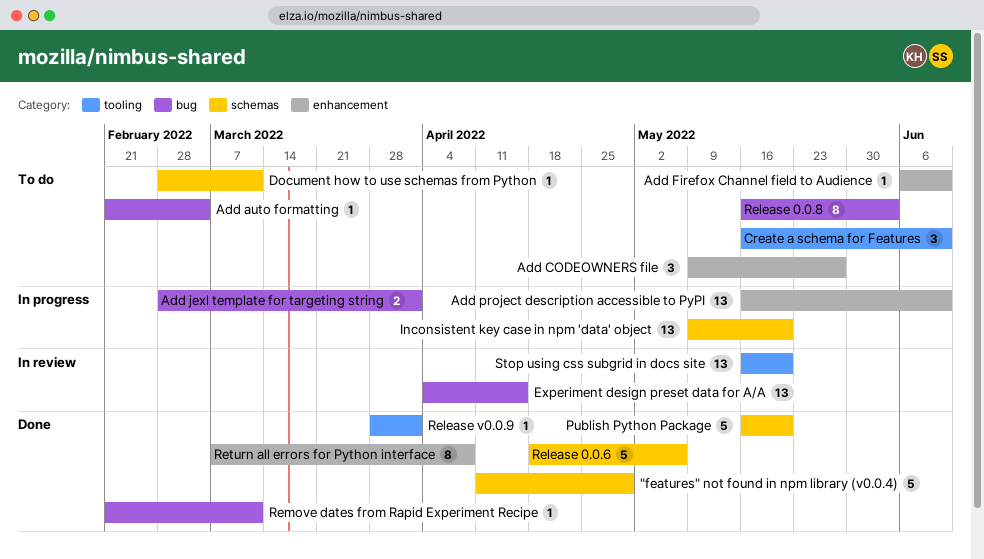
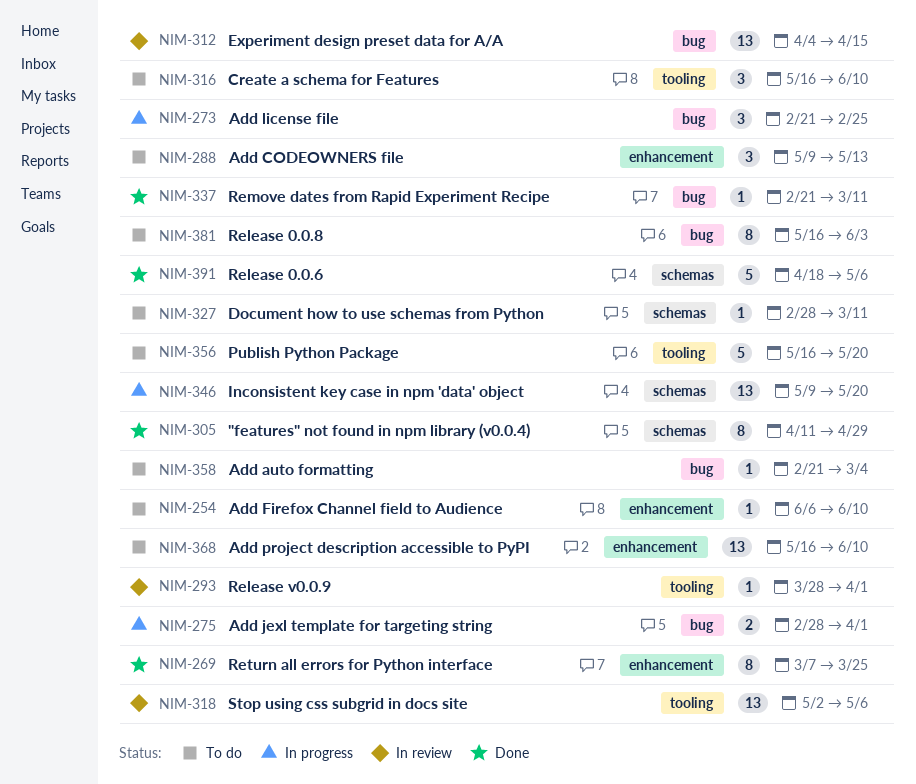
"features" not found in npm library (v0.0.4), estimate: 5 -> 8
Add CODEOWNERS file, due: May 27 -> May 13
Add license file: none -> present
Add project description accessible to PyPI, status: In progress -> To do
Publish Python Package, status: Done -> To do
Publish Python Package, label: schemas -> tooling
Release v0.0.9, status: Done -> In review
Return all errors for Python interface, due: Apr 8 -> Mar 25
Stop using css subgrid in docs site, start: May 16 -> May 2
Stop using css subgrid in docs site, due: May 20 -> May 6

